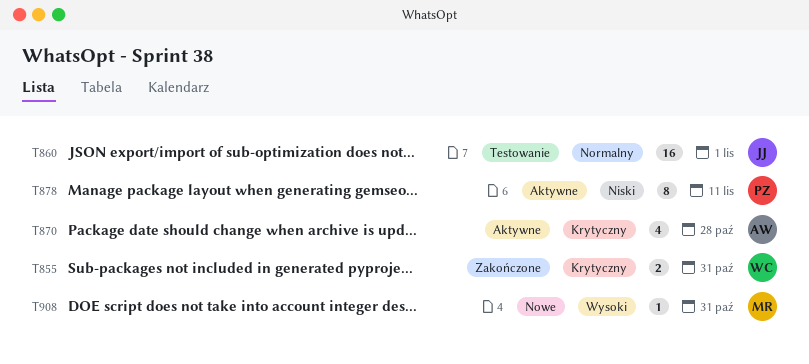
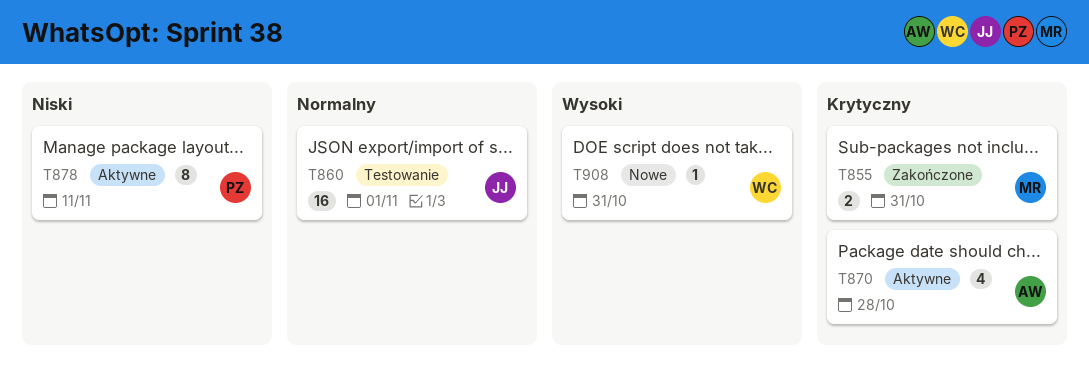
T855, owner: WC -> MR
T908, owner: MR -> WC

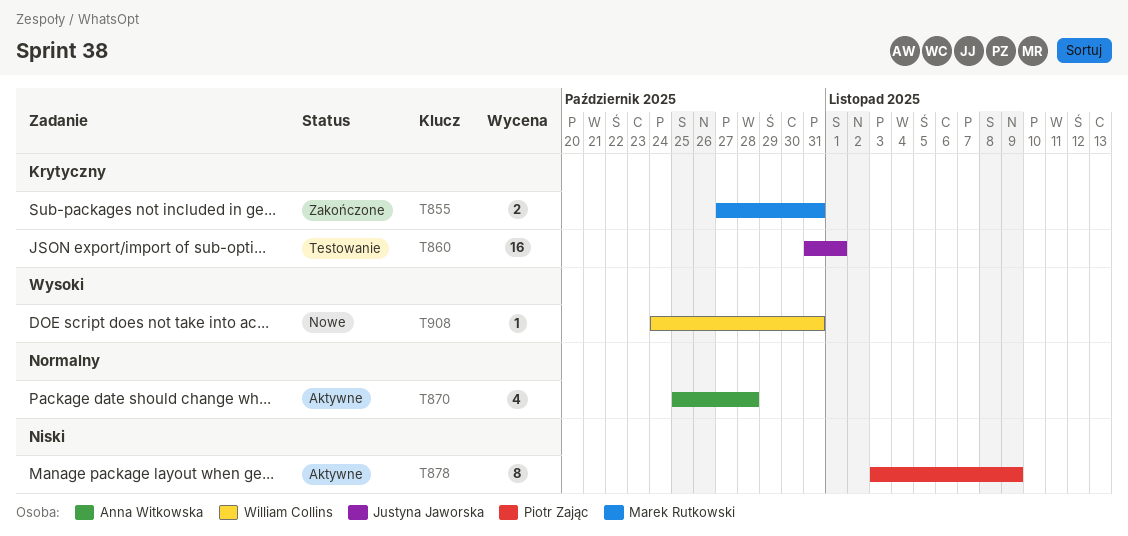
T860, priority: Normalny -> Krytyczny
T870, priority: Krytyczny -> Normalny
T878, due: Nov 11 -> Nov 9

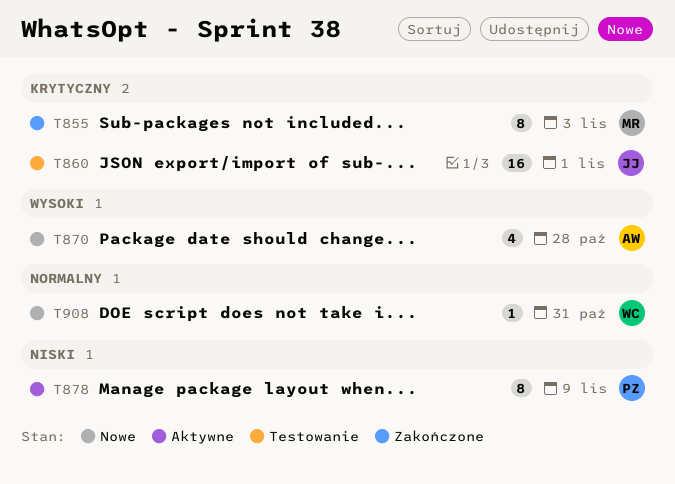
T855, estimate: 2 -> 8
T855, due: Oct 31 -> Nov 3
T870, status: Aktywne -> Nowe
T870, priority: Normalny -> Wysoki
T908, priority: Wysoki -> Normalny

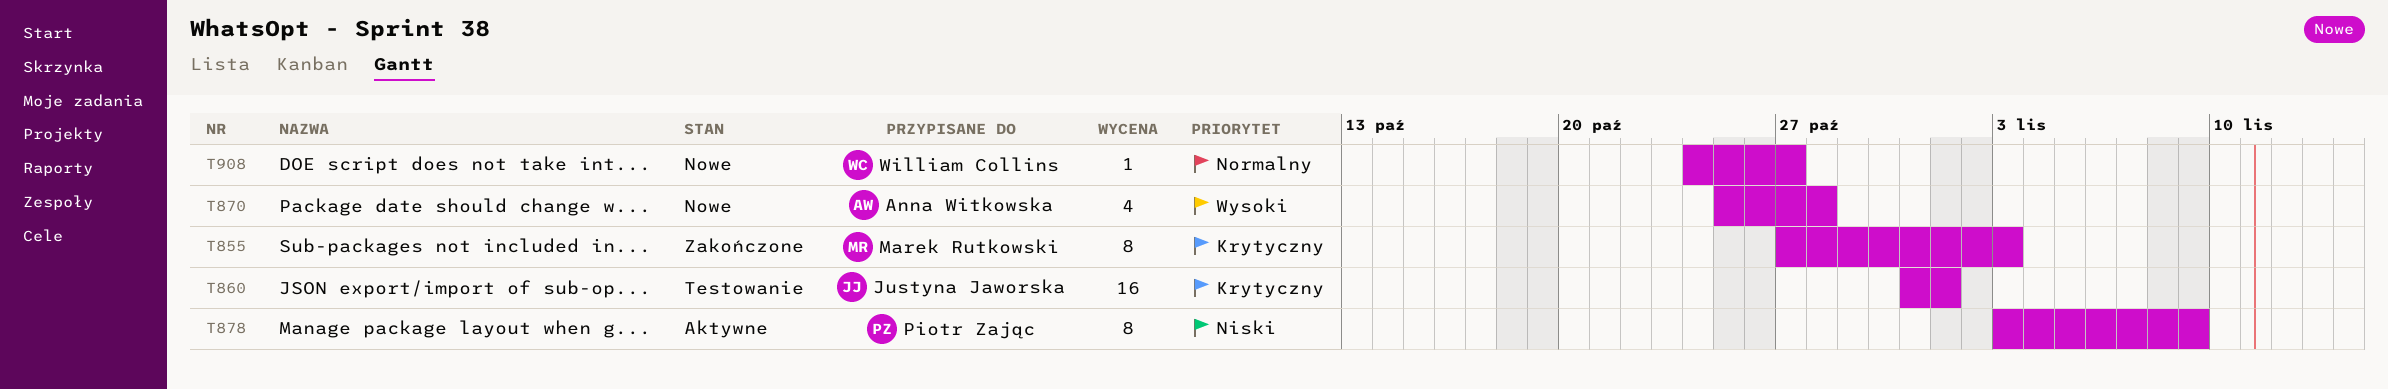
T908, due: Oct 31 -> Oct 27

